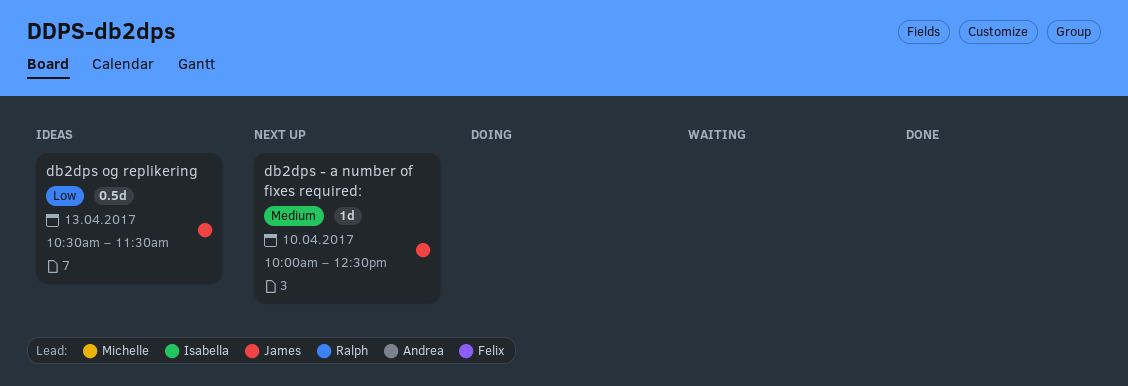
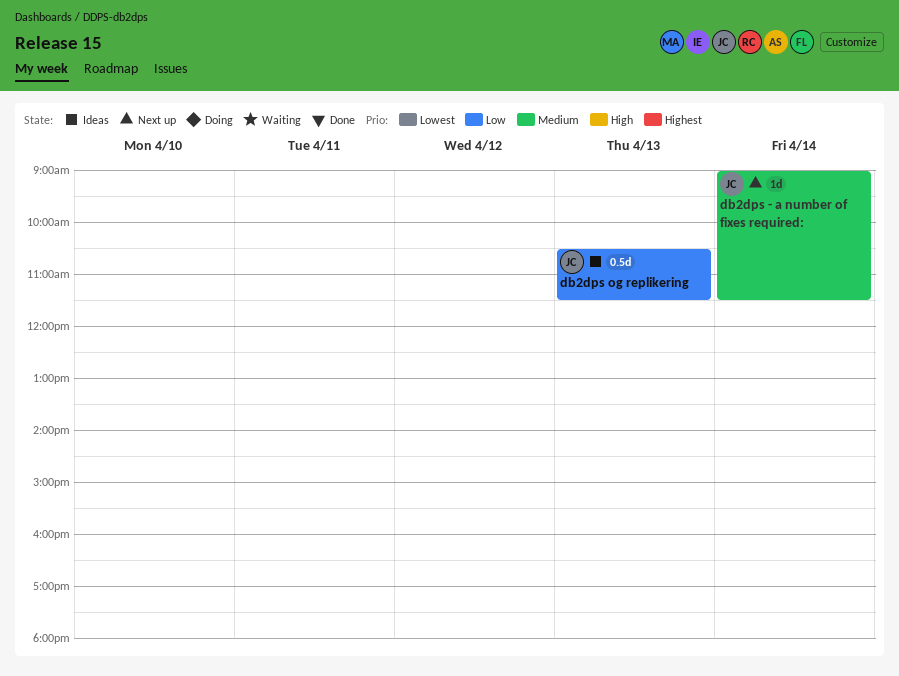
db2dps - a number of fixes required:, day: Apr 10 -> Apr 14
db2dps - a number of fixes required:, begins: 10:00 -> 09:00
db2dps - a number of fixes required:, ends: 12:30 -> 11:30

